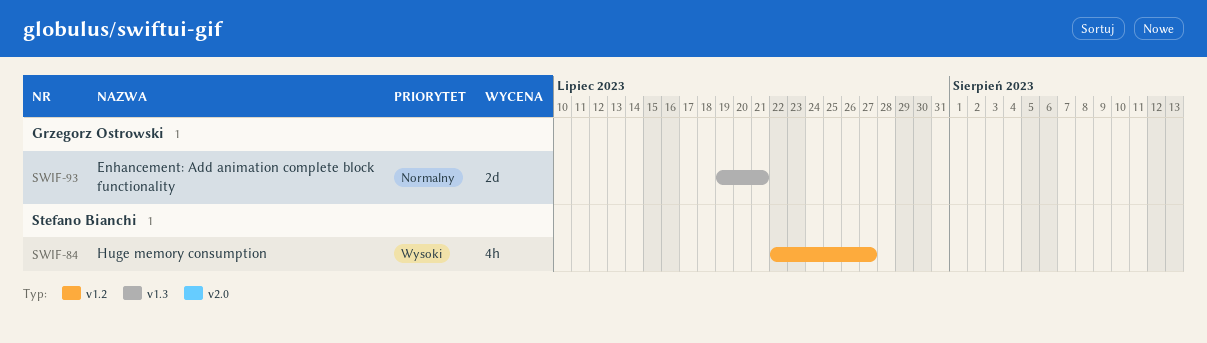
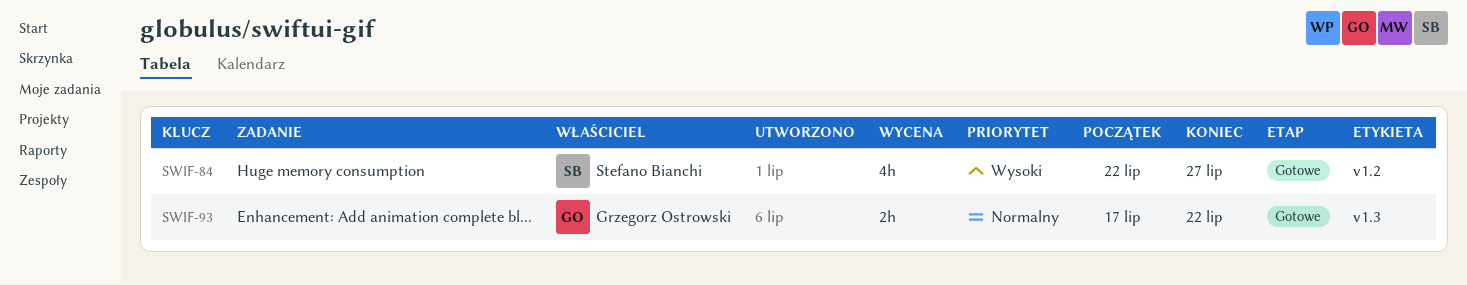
SWIF-93, estimate: 2d -> 2h
SWIF-93, start: Jul 19 -> Jul 17
SWIF-93, due: Jul 21 -> Jul 22

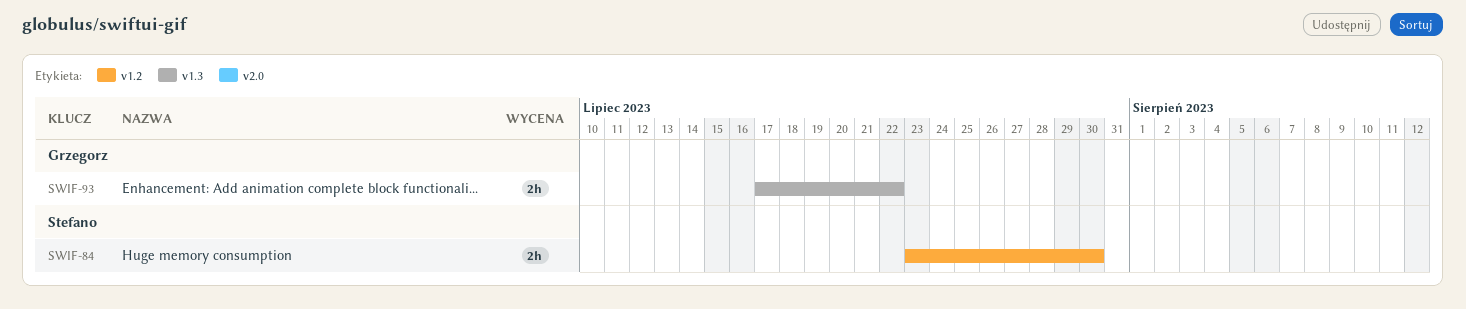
SWIF-84, estimate: 4h -> 2h
SWIF-84, start: Jul 22 -> Jul 23
SWIF-84, due: Jul 27 -> Jul 30

